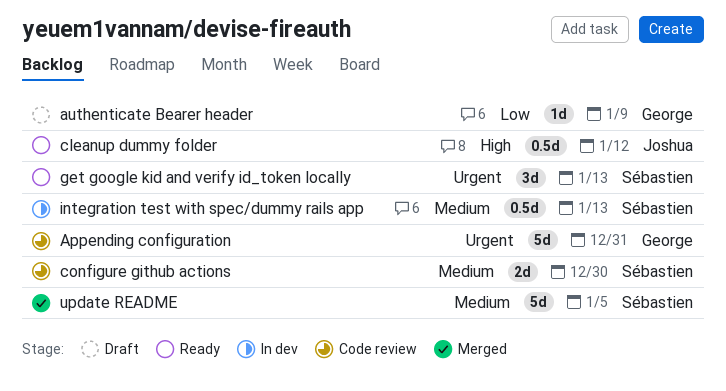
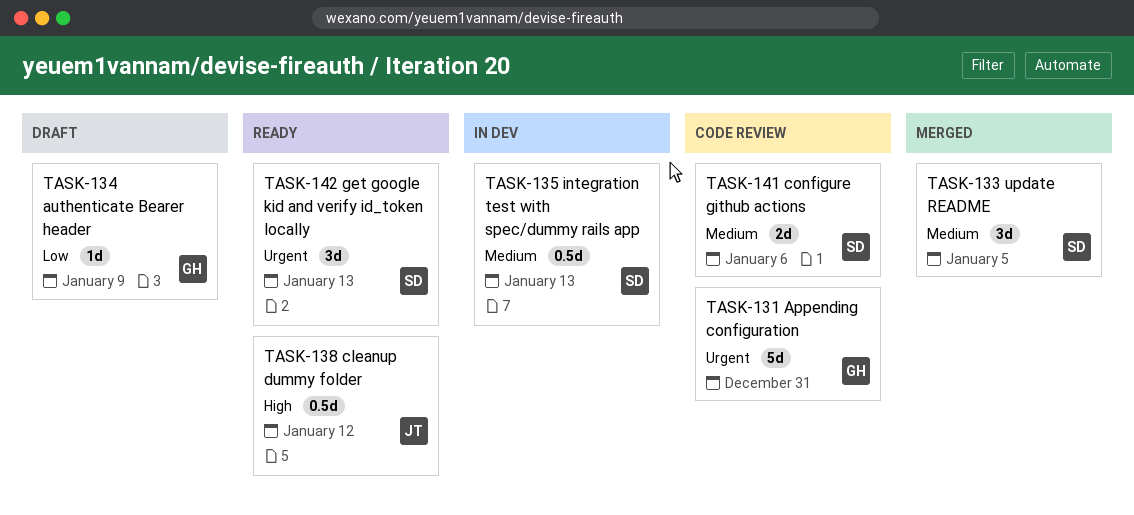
configure github actions, due: Dec 30 -> Jan 6
update README, estimate: 5d -> 3d

